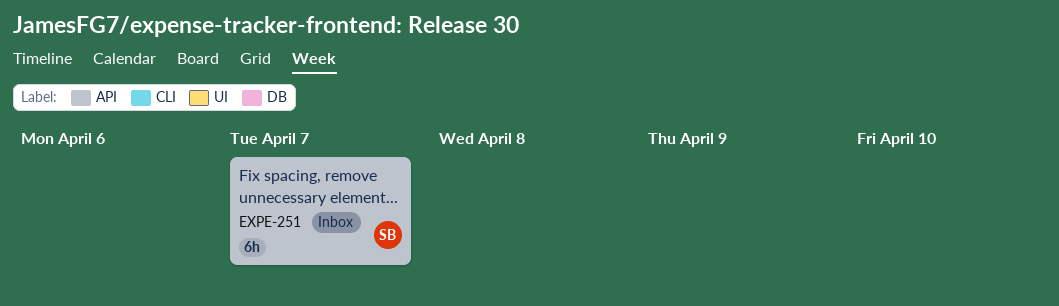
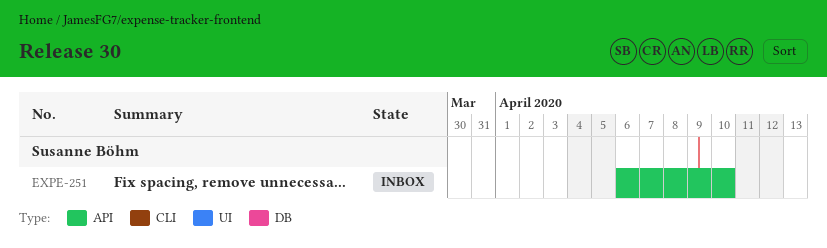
EXPE-251, due: Apr 7 -> Apr 10

